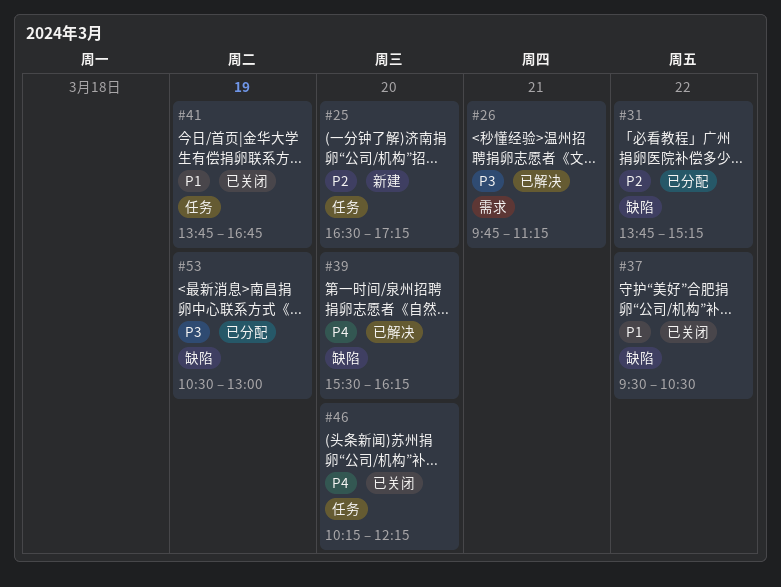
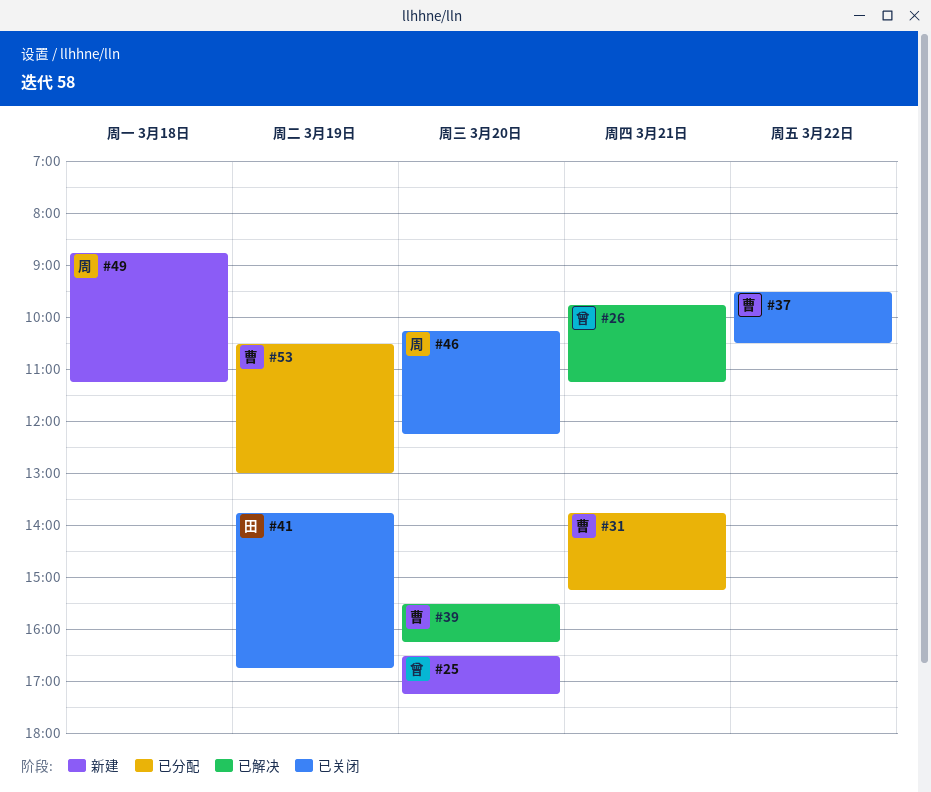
#31, day: Mar 22 -> Mar 21
#49: none -> present

